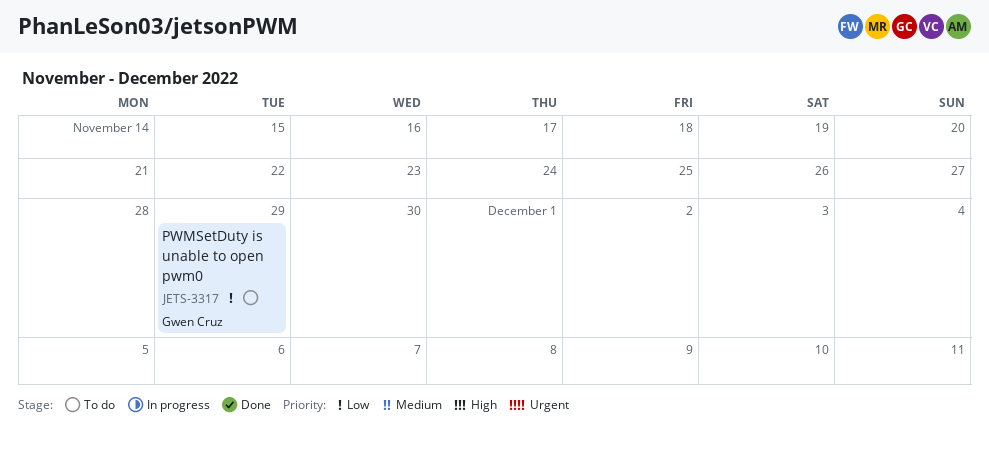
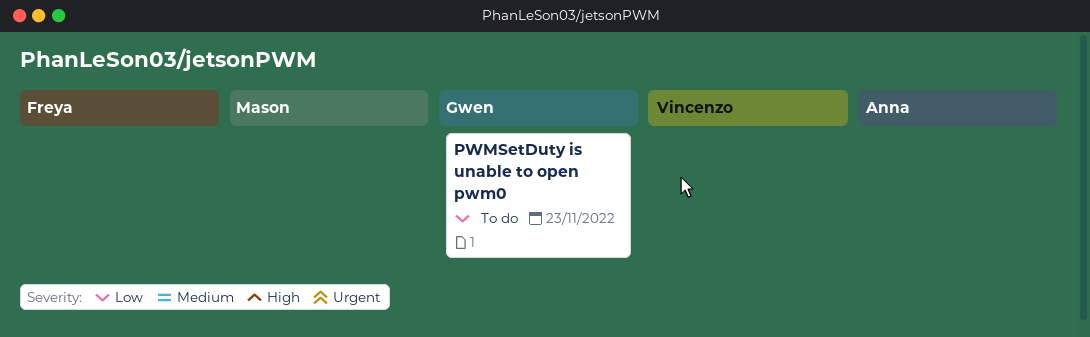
PWMSetDuty is unable to open pwm0, due: Nov 29 -> Nov 23

